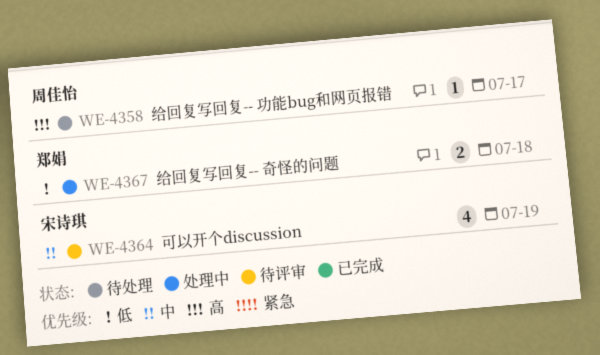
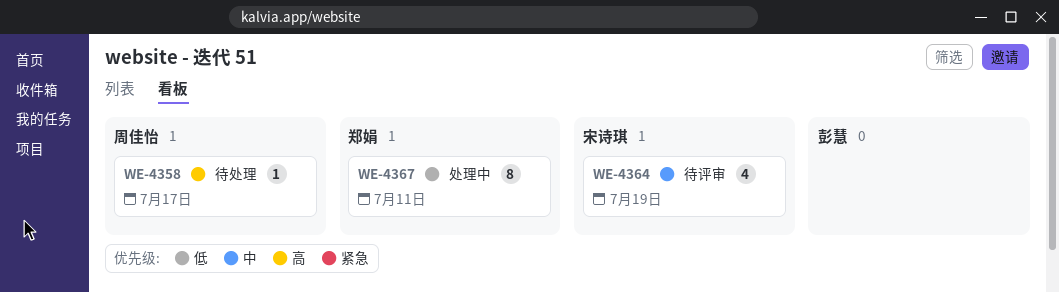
WE-4367, estimate: 2 -> 8
WE-4367, due: Jul 18 -> Jul 11

